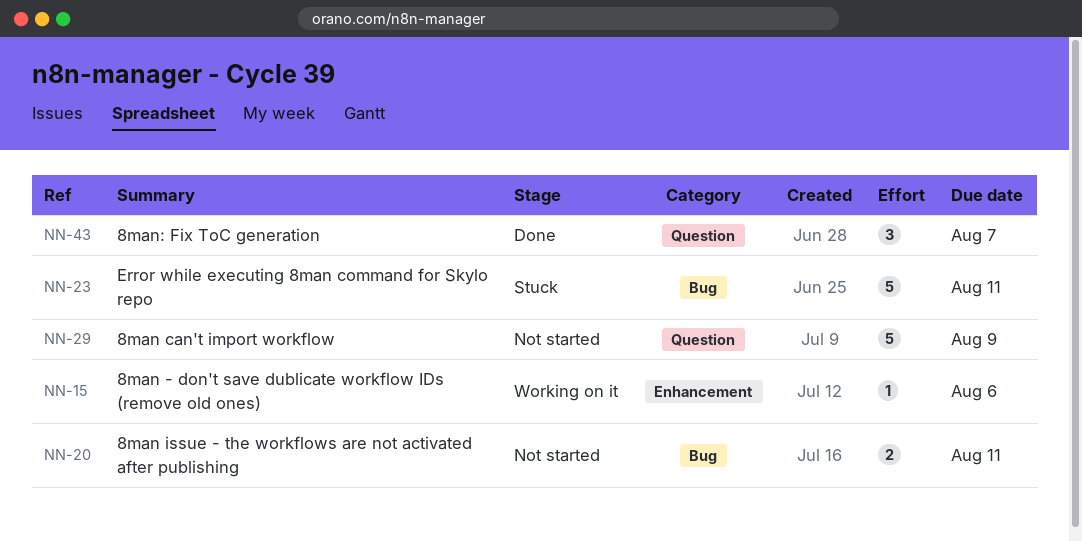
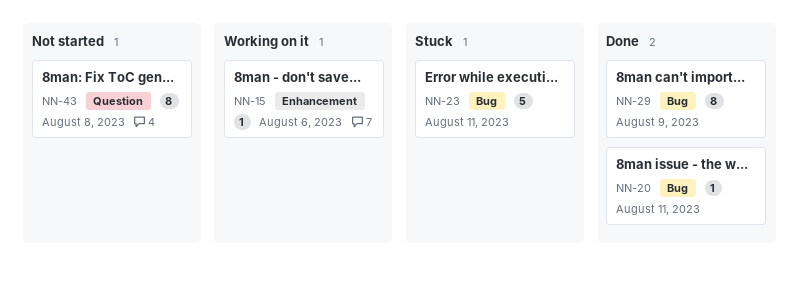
NN-20, status: Not started -> Done
NN-20, estimate: 2 -> 1
NN-29, status: Not started -> Done
NN-29, label: Question -> Bug
NN-29, estimate: 5 -> 8
NN-43, status: Done -> Not started
NN-43, estimate: 3 -> 8
NN-43, due: Aug 7 -> Aug 8

